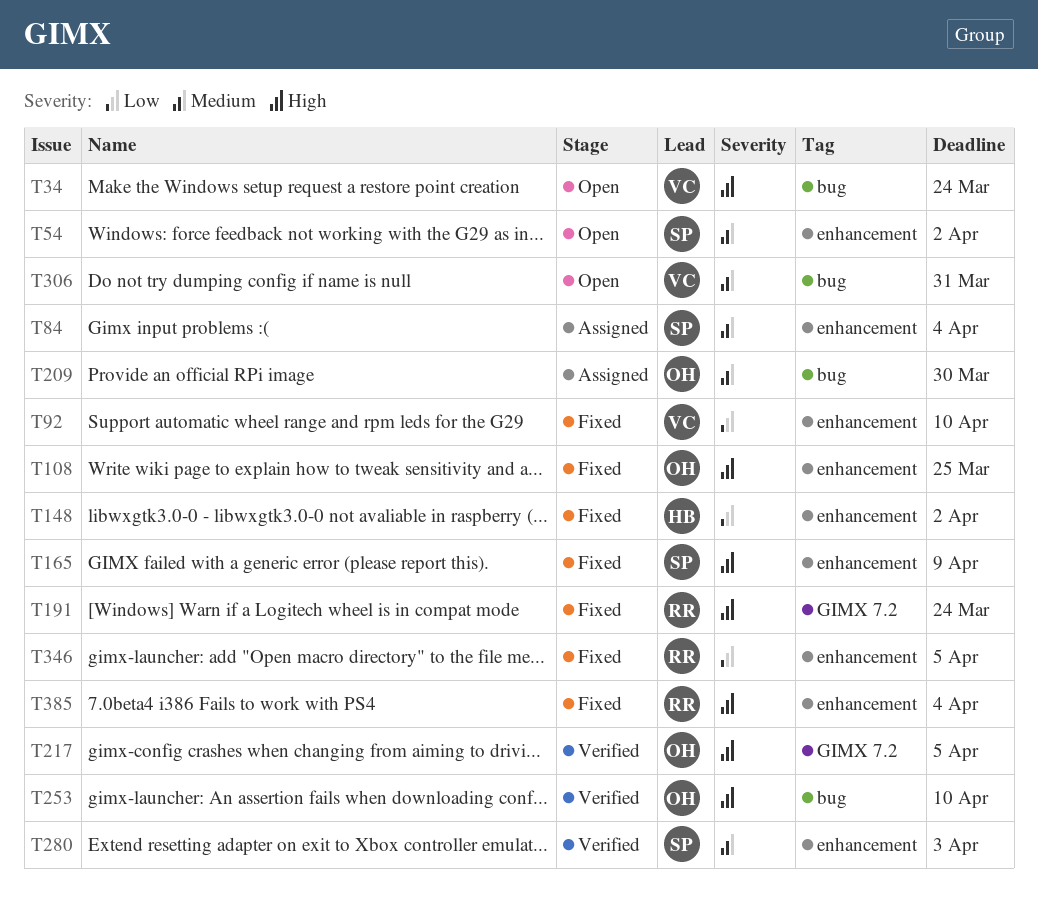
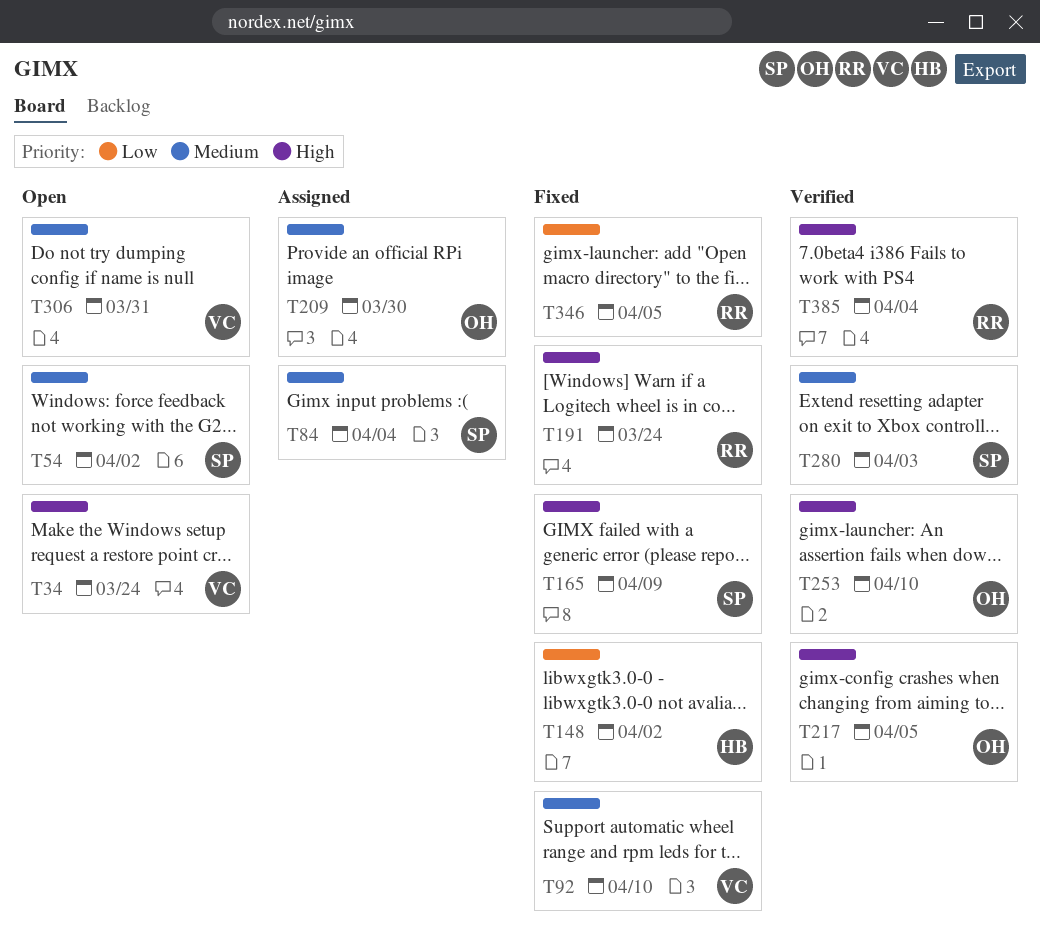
T92, priority: Low -> Medium
T108: present -> none
T385, status: Fixed -> Verified

